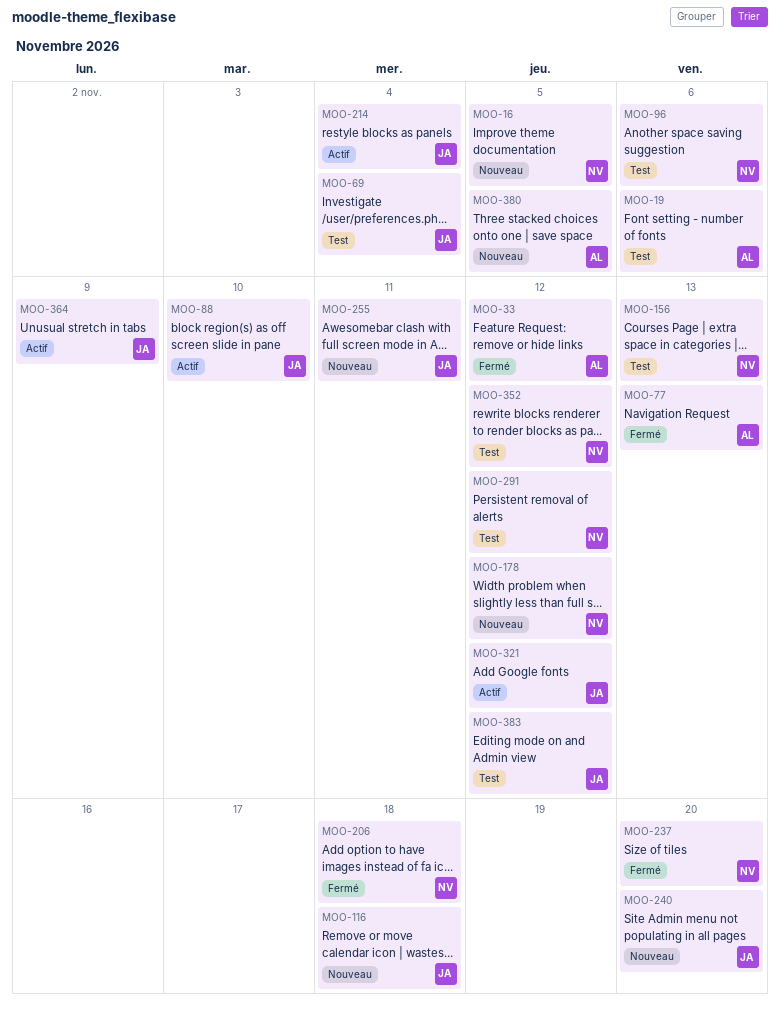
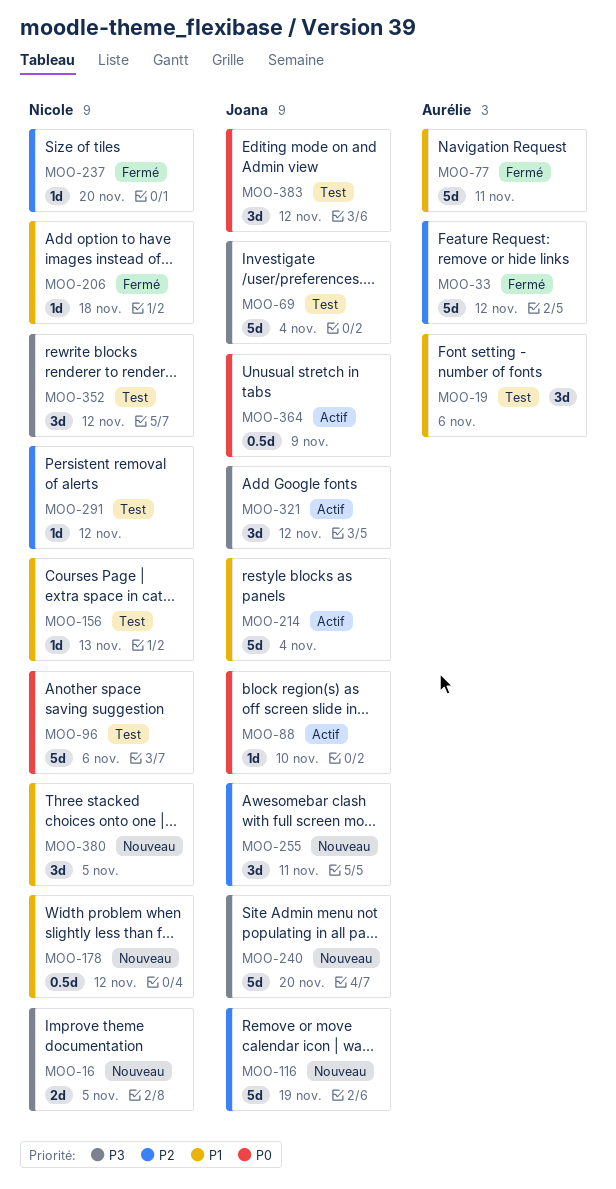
MOO-77, due: Nov 13 -> Nov 11
MOO-116, due: Nov 18 -> Nov 19
MOO-380, owner: Aurélie -> Nicole

